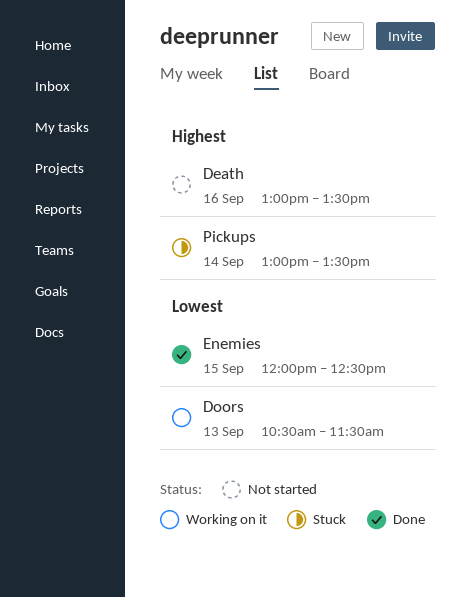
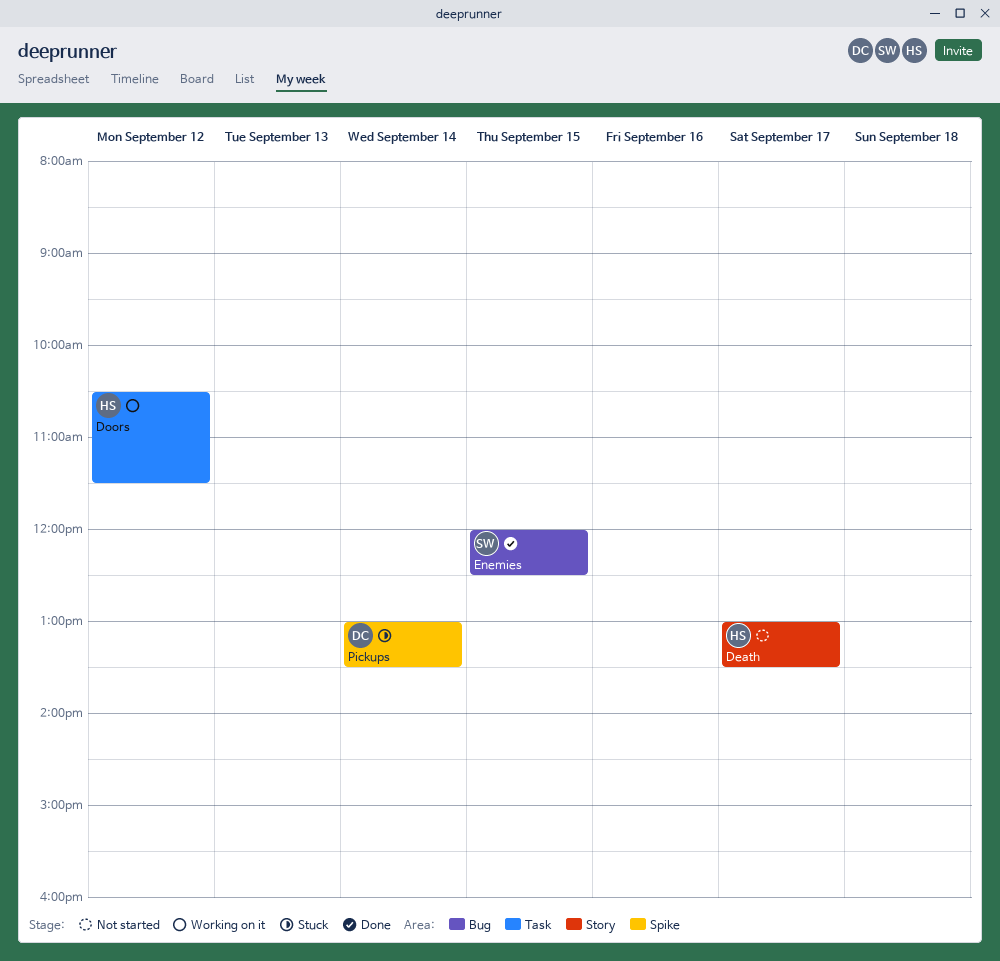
Death, day: Sep 16 -> Sep 17
Doors, day: Sep 13 -> Sep 12

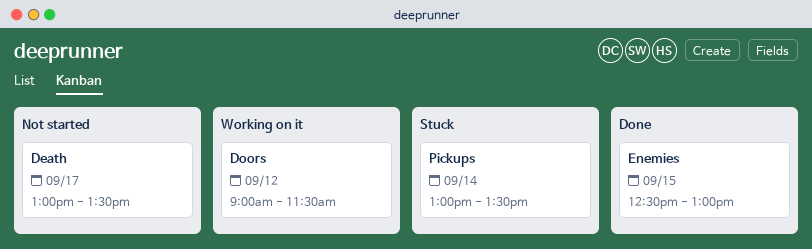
Doors, begins: 10:30 -> 09:00
Enemies, begins: 12:00 -> 12:30
Enemies, ends: 12:30 -> 13:00

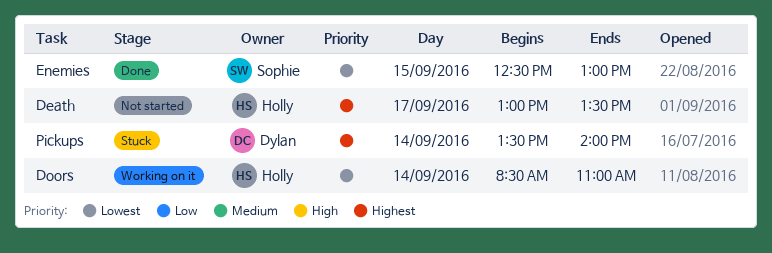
Doors, day: Sep 12 -> Sep 14
Doors, begins: 09:00 -> 08:30
Doors, ends: 11:30 -> 11:00
Pickups, begins: 13:00 -> 13:30
Pickups, ends: 13:30 -> 14:00

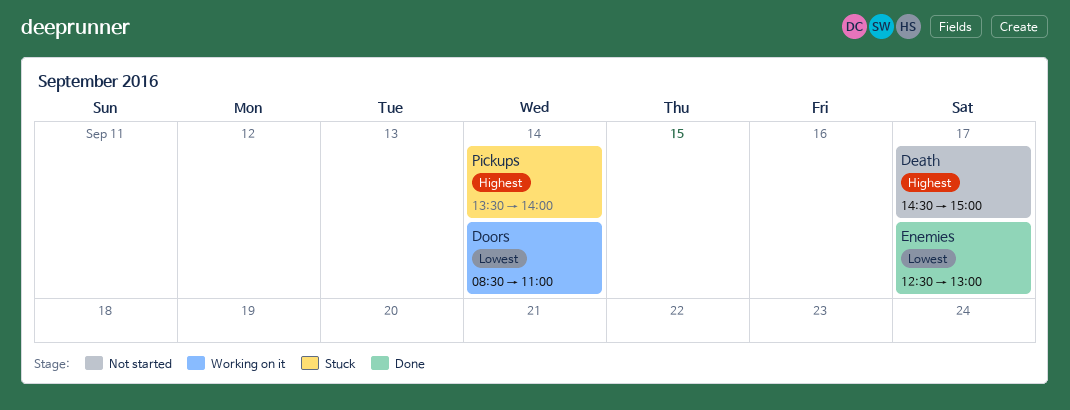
Death, begins: 13:00 -> 14:30
Death, ends: 13:30 -> 15:00
Enemies, day: Sep 15 -> Sep 17

